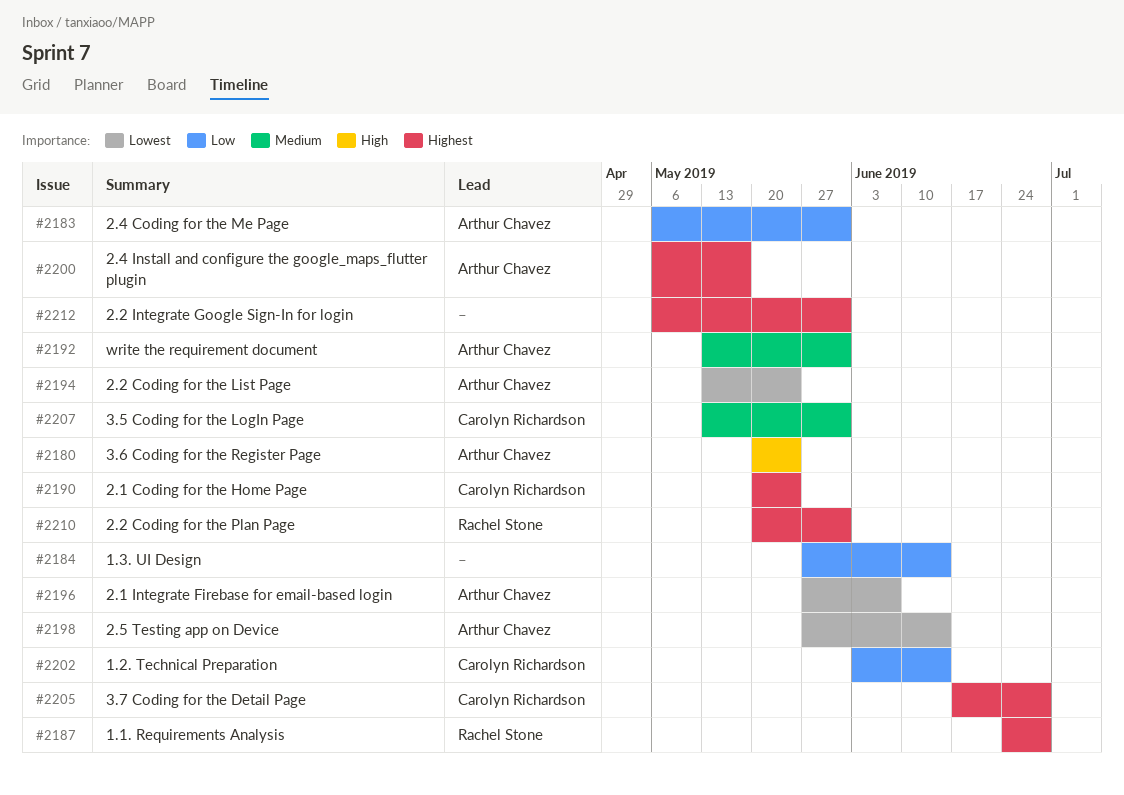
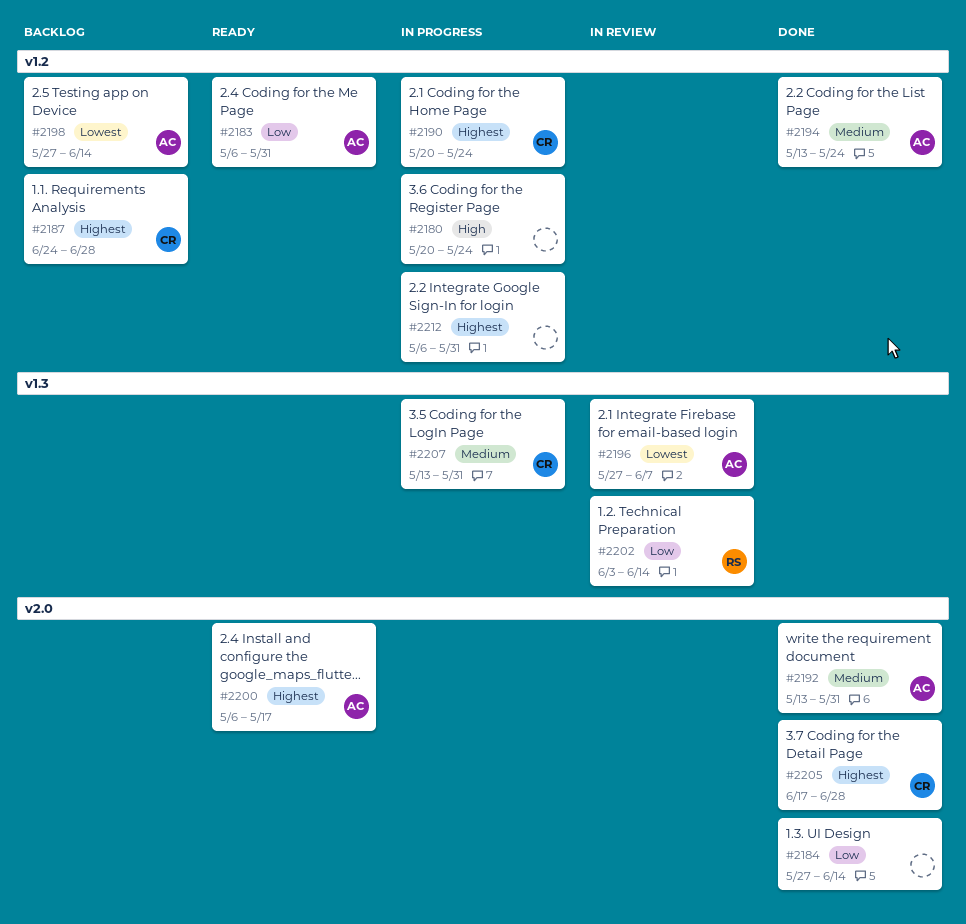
#2180, owner: Arthur Chavez -> none
#2187, owner: Rachel Stone -> Carolyn Richardson
#2194, priority: Lowest -> Medium
#2202, owner: Carolyn Richardson -> Rachel Stone
#2210: present -> none

